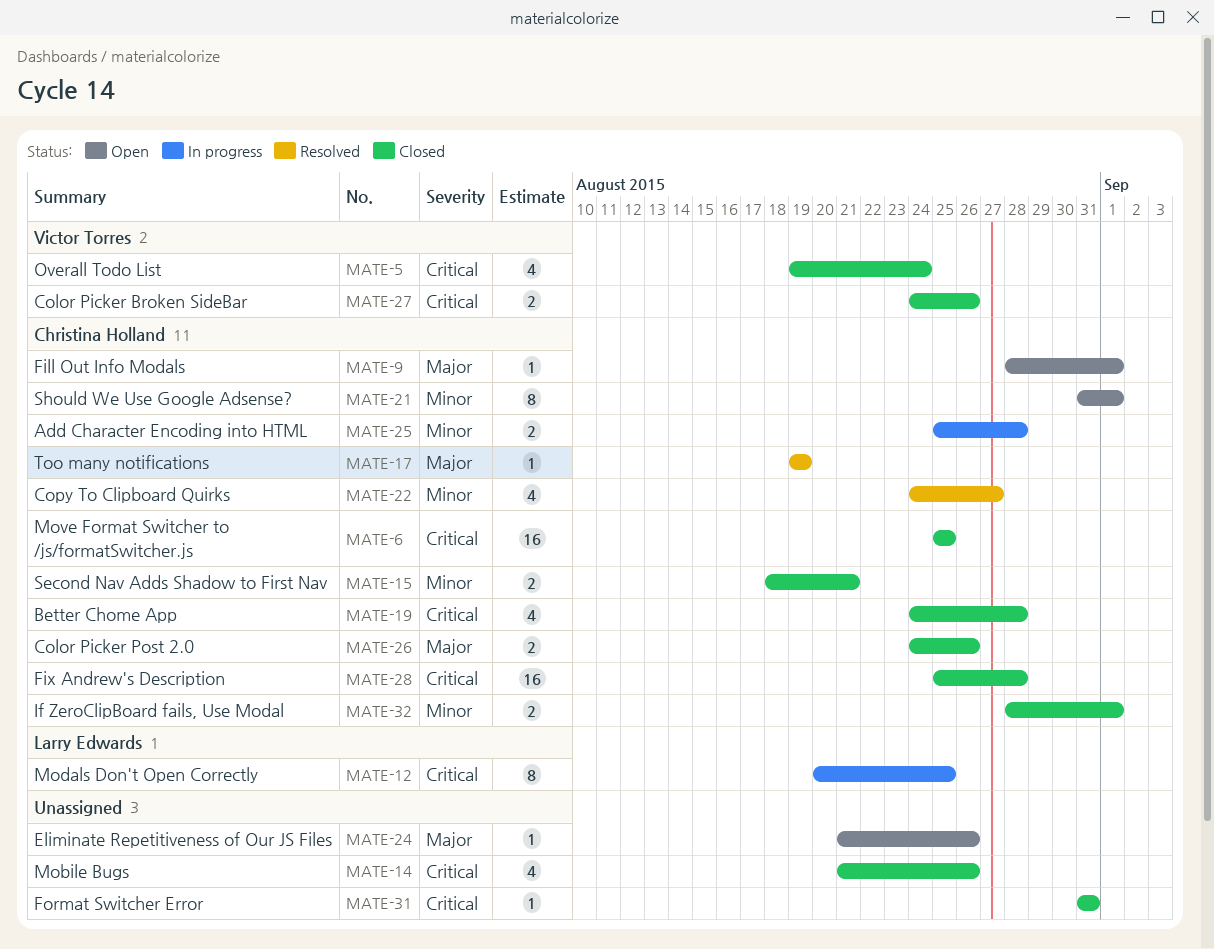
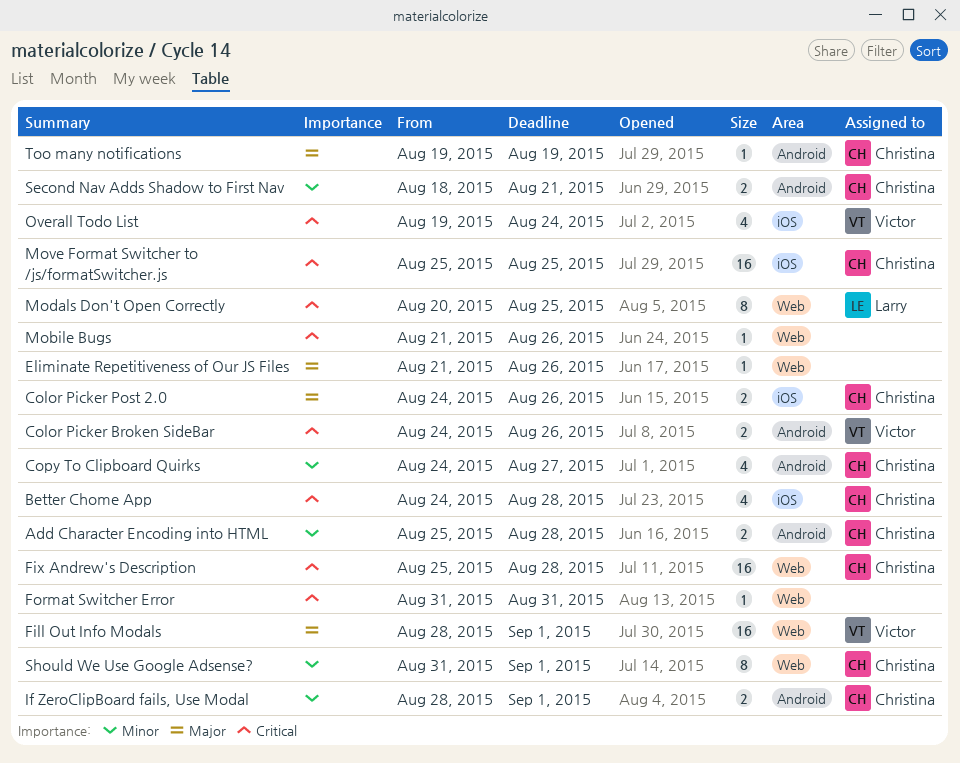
Fill Out Info Modals, owner: Christina Holland -> Victor Torres
Fill Out Info Modals, estimate: 1 -> 16
Mobile Bugs, estimate: 4 -> 1

